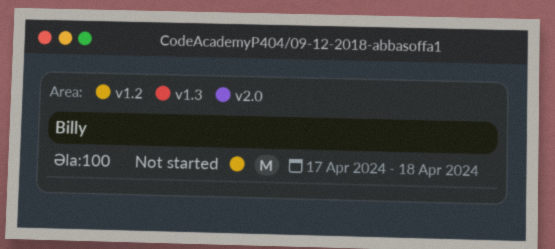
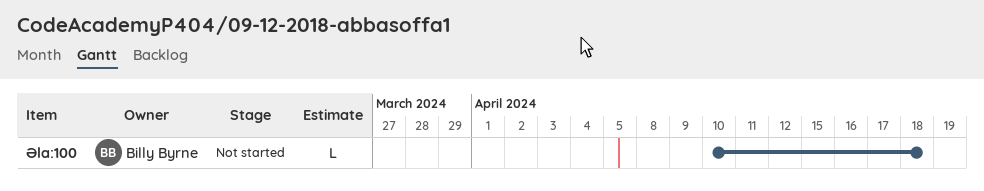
Əla:100, estimate: M -> L
Əla:100, start: Apr 17 -> Apr 10

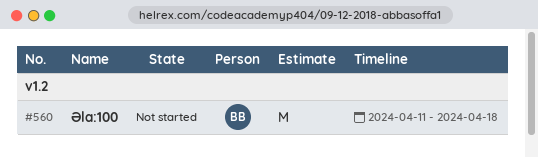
Əla:100, estimate: L -> M
Əla:100, start: Apr 10 -> Apr 11

